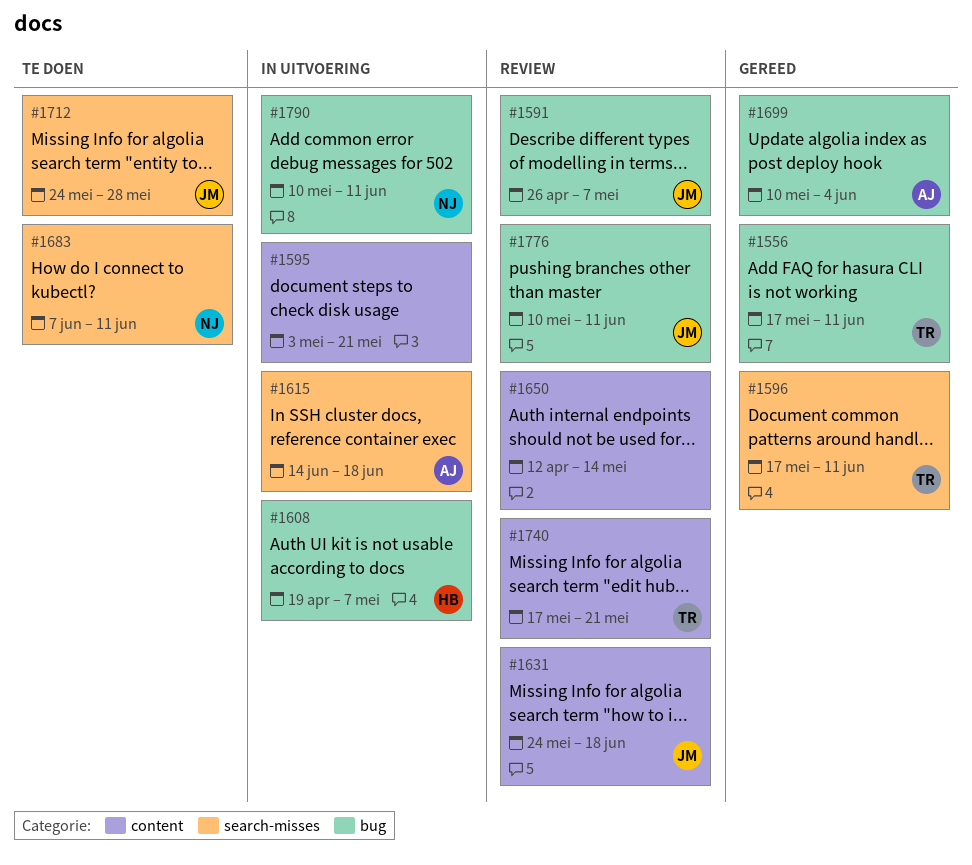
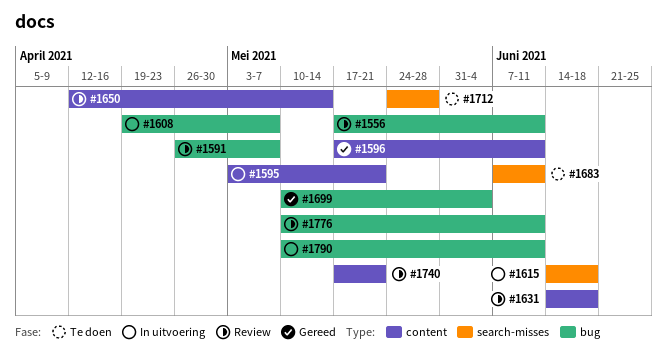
#1556, status: Gereed -> Review
#1596, label: search-misses -> content
#1631, start: May 24 -> Jun 14

